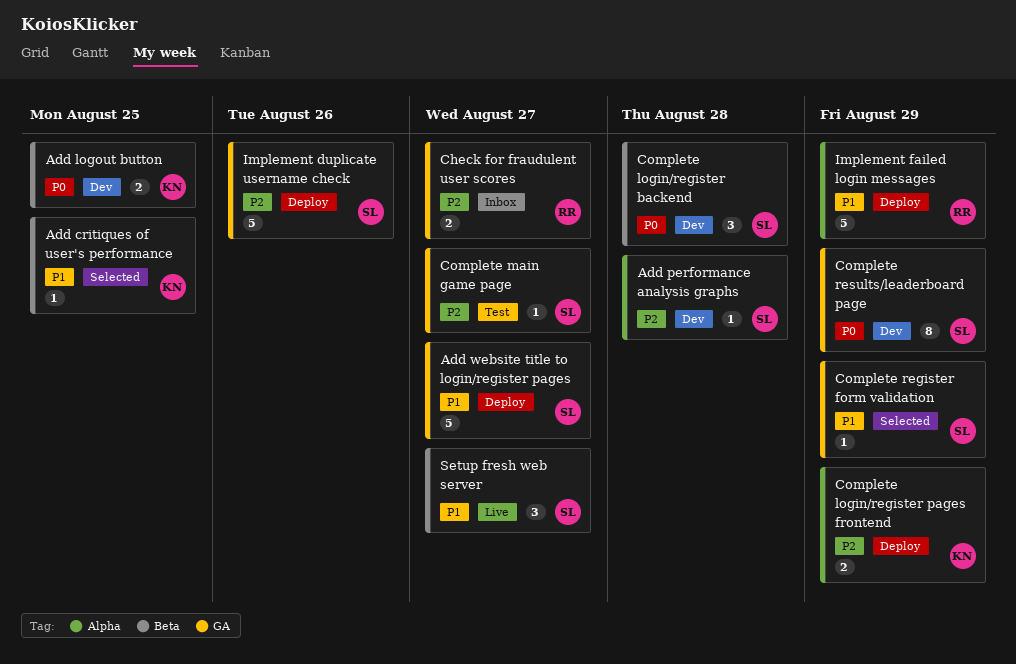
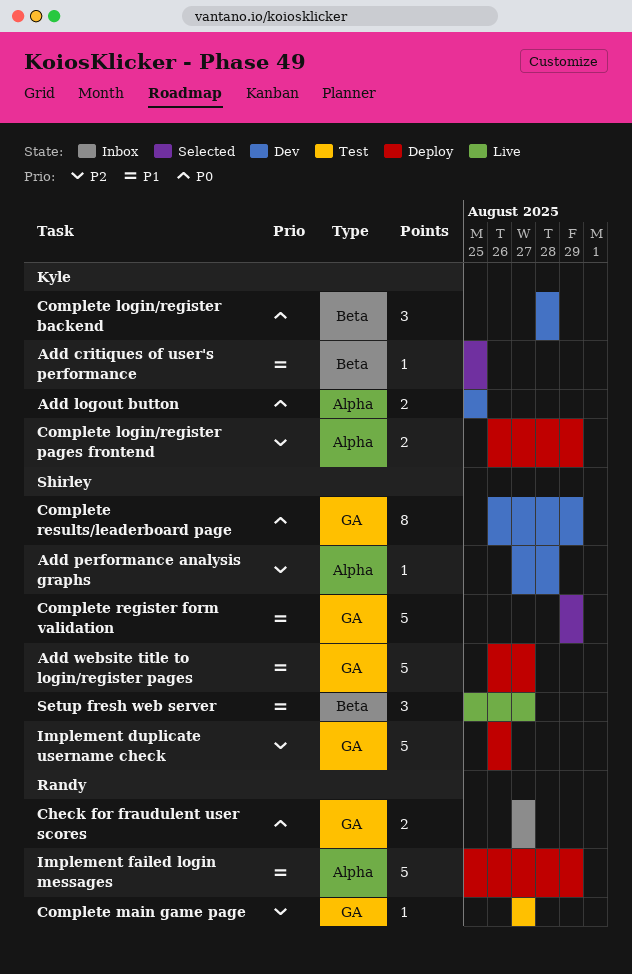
Add logout button, label: Beta -> Alpha
Check for fraudulent user scores, priority: P2 -> P0
Complete login/register backend, owner: Shirley -> Kyle
Complete main game page, owner: Shirley -> Randy
Complete register form validation, estimate: 1 -> 5

